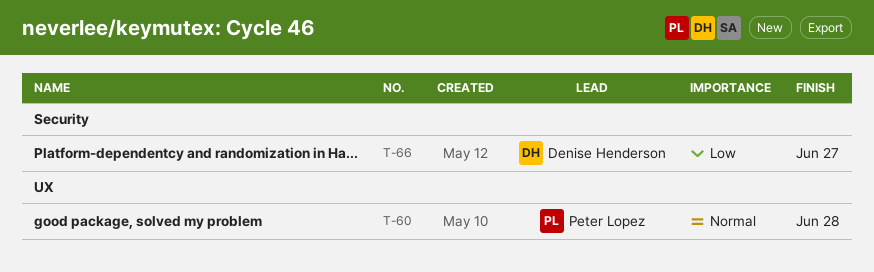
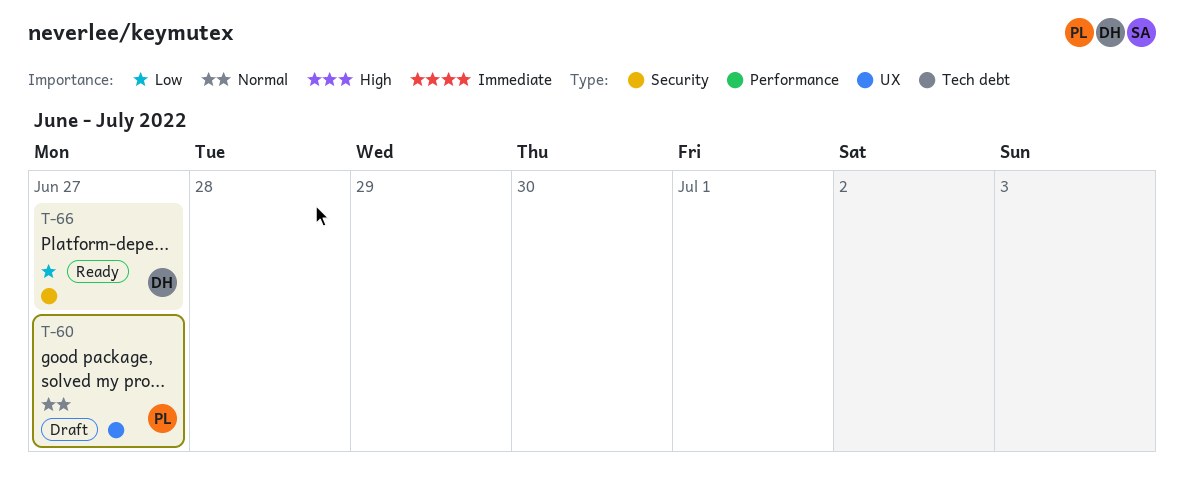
T-60, due: Jun 28 -> Jun 27

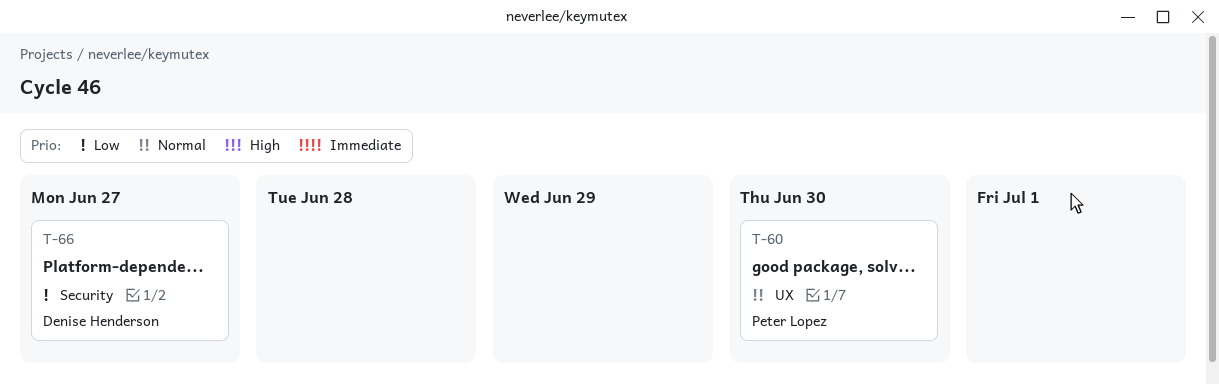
T-60, due: Jun 27 -> Jun 30

